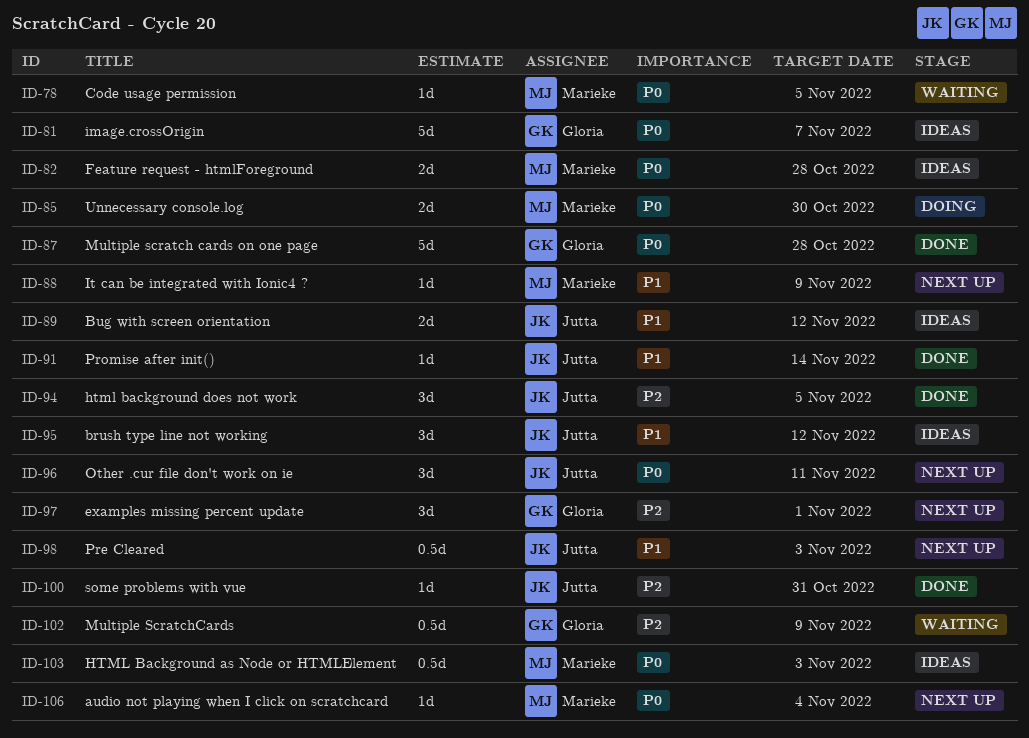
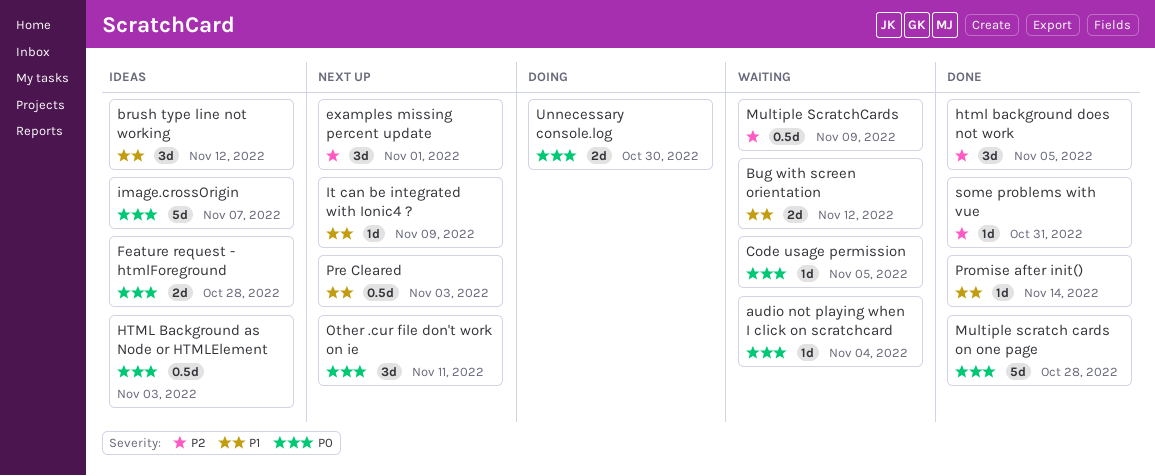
audio not playing when I click on scratchcard, status: Next up -> Waiting
Bug with screen orientation, status: Ideas -> Waiting

